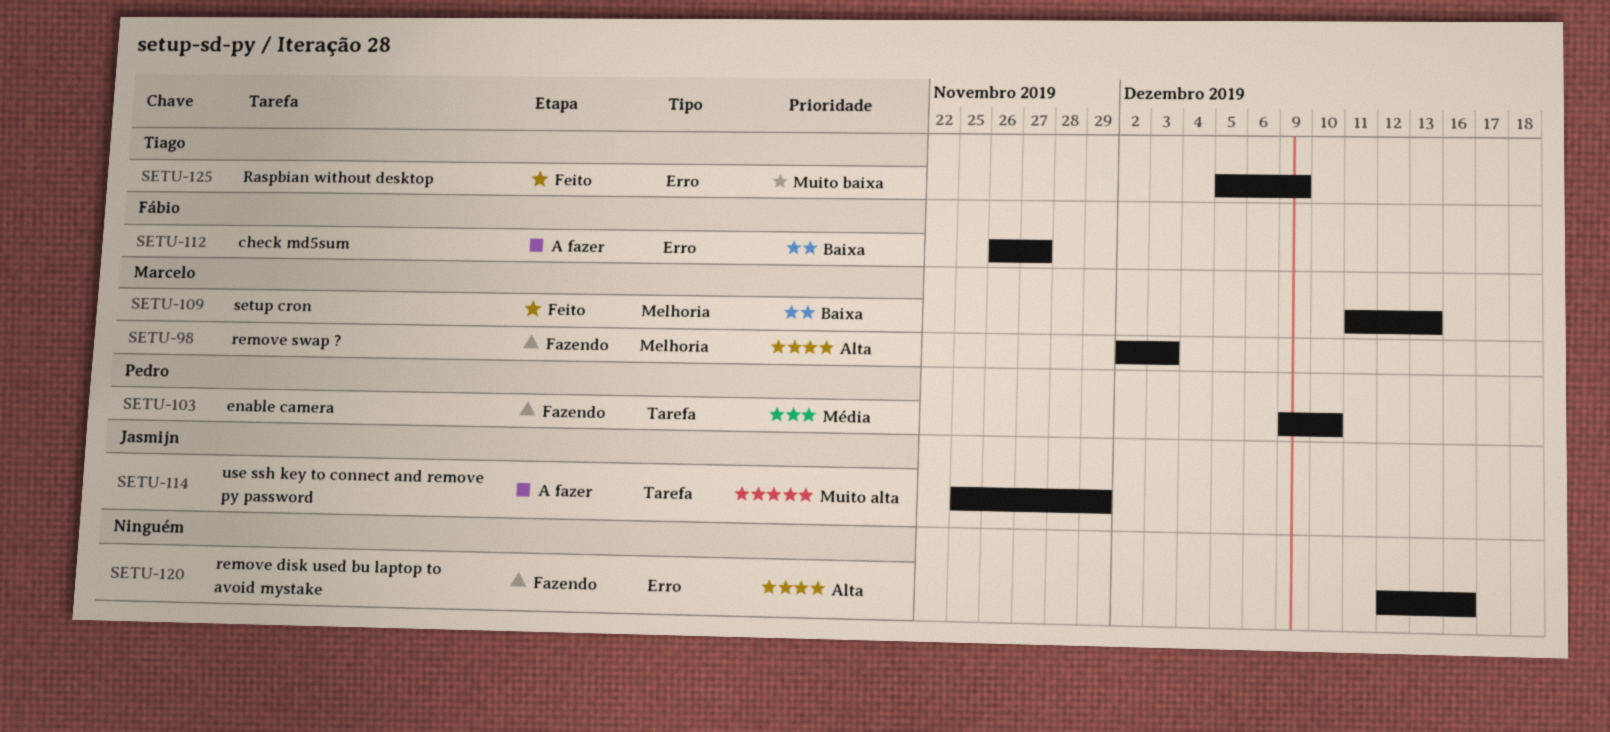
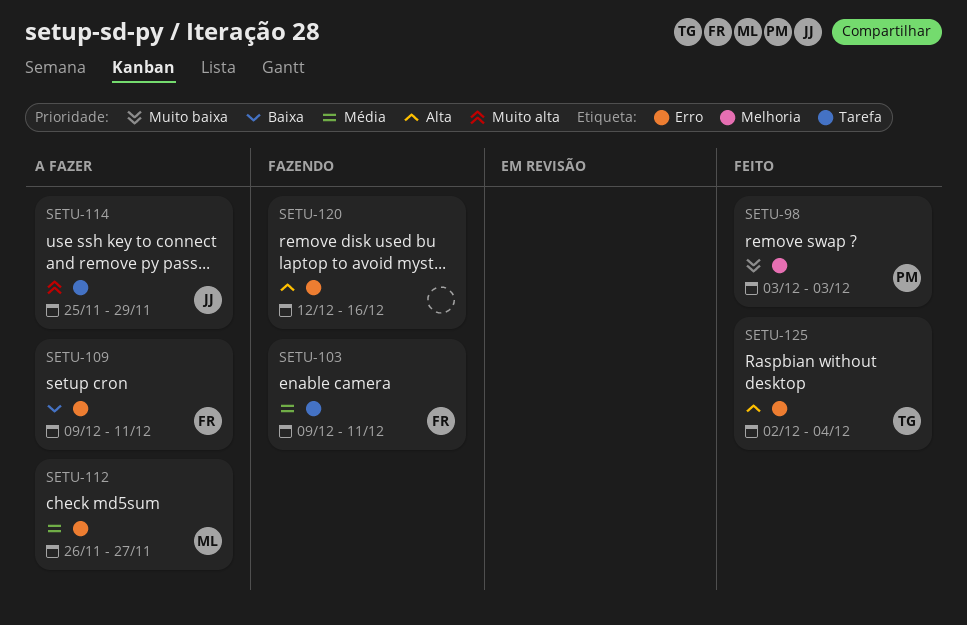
SETU-98, status: Fazendo -> Feito
SETU-98, owner: Marcelo -> Pedro
SETU-98, priority: Alta -> Muito baixa
SETU-98, start: Dec 2 -> Dec 3
SETU-103, owner: Pedro -> Fábio
SETU-103, due: Dec 10 -> Dec 11
SETU-109, status: Feito -> A fazer
SETU-109, owner: Marcelo -> Fábio
SETU-109, label: Melhoria -> Erro
SETU-109, start: Dec 11 -> Dec 9
SETU-109, due: Dec 13 -> Dec 11
SETU-112, owner: Fábio -> Marcelo
SETU-112, priority: Baixa -> Média
SETU-125, priority: Muito baixa -> Alta
SETU-125, start: Dec 5 -> Dec 2
SETU-125, due: Dec 9 -> Dec 4

